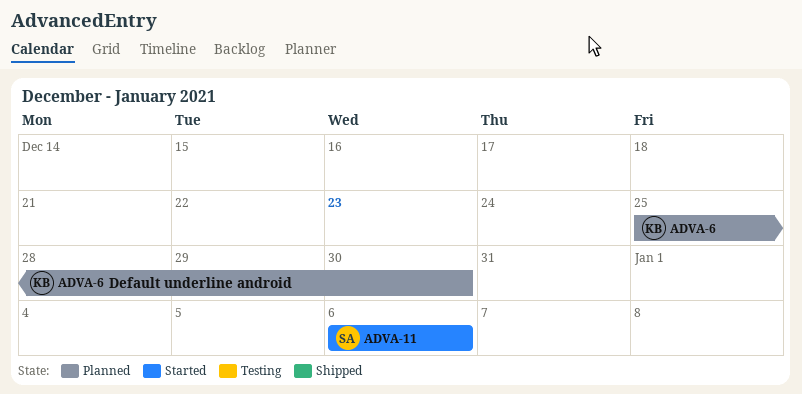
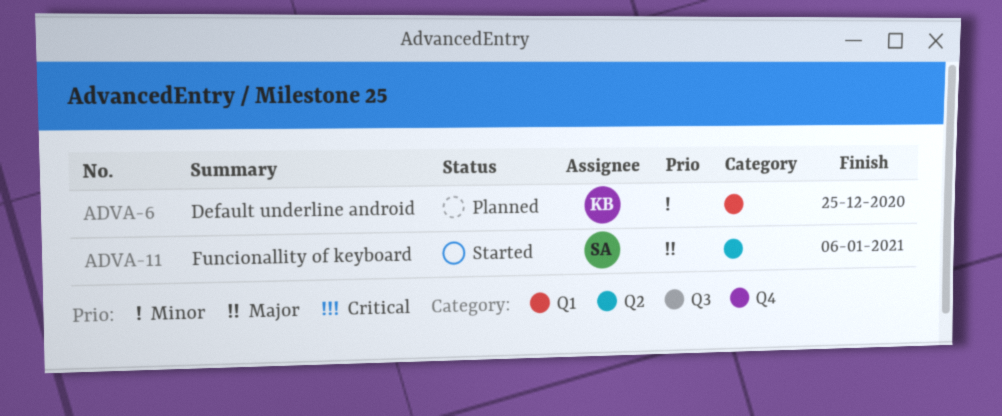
ADVA-6, due: Dec 30 -> Dec 25

